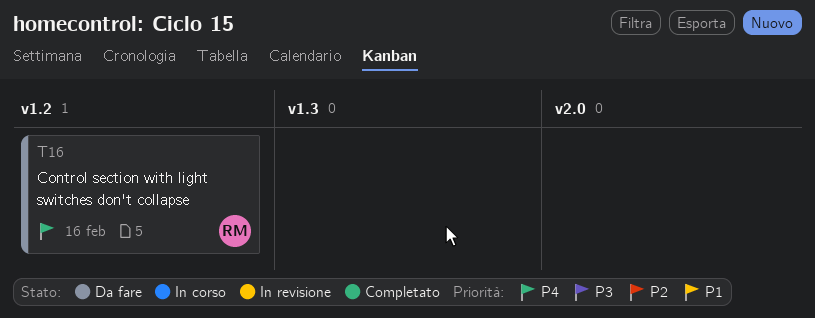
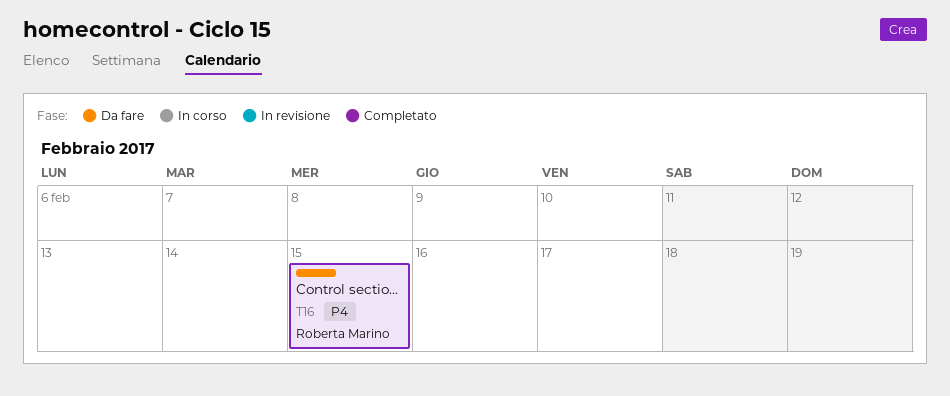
T16, due: Feb 16 -> Feb 15

